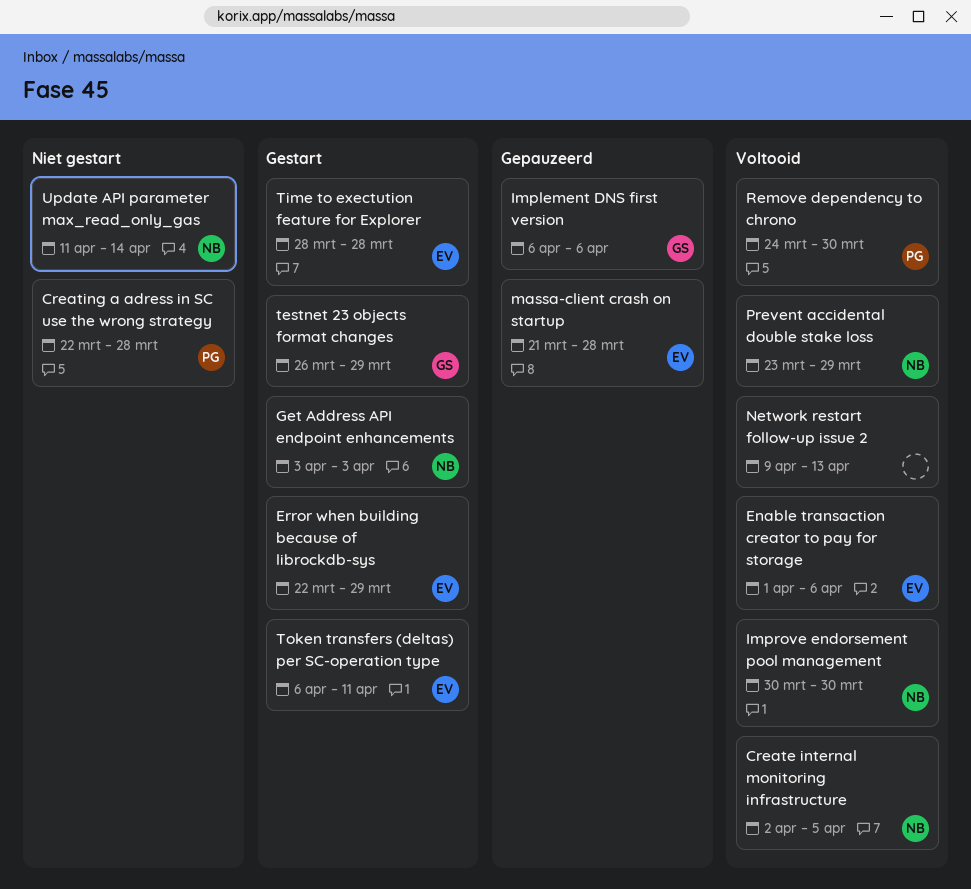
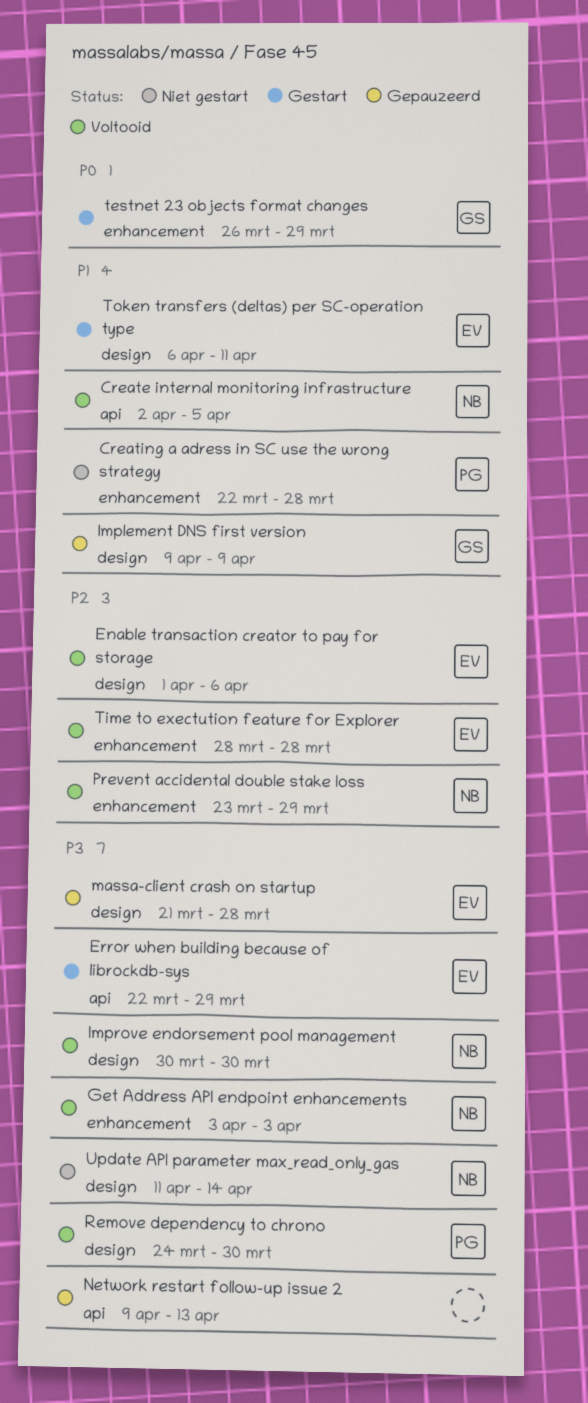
Get Address API endpoint enhancements, status: Gestart -> Voltooid
Implement DNS first version, start: Apr 6 -> Apr 9
Implement DNS first version, due: Apr 6 -> Apr 9
Network restart follow-up issue 2, status: Voltooid -> Gepauzeerd
Time to exectution feature for Explorer, status: Gestart -> Voltooid

